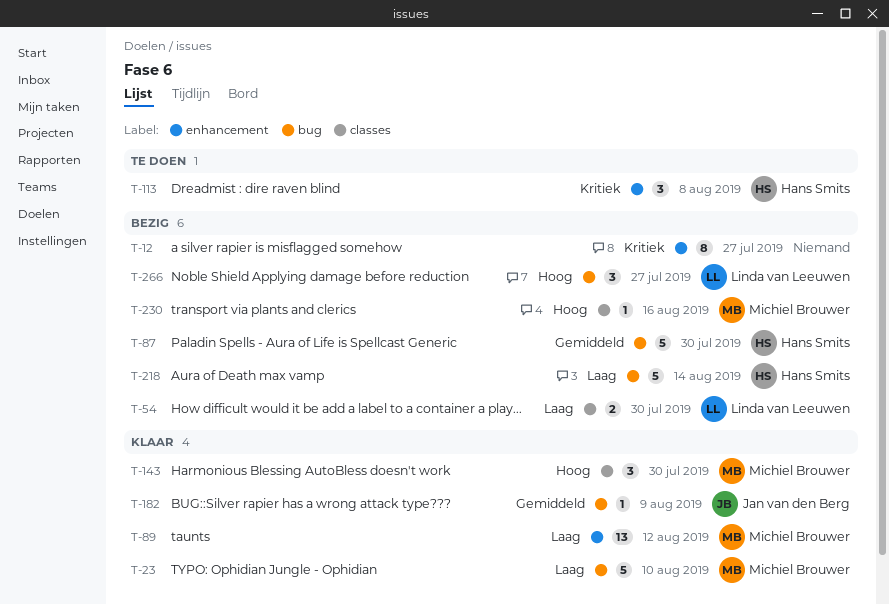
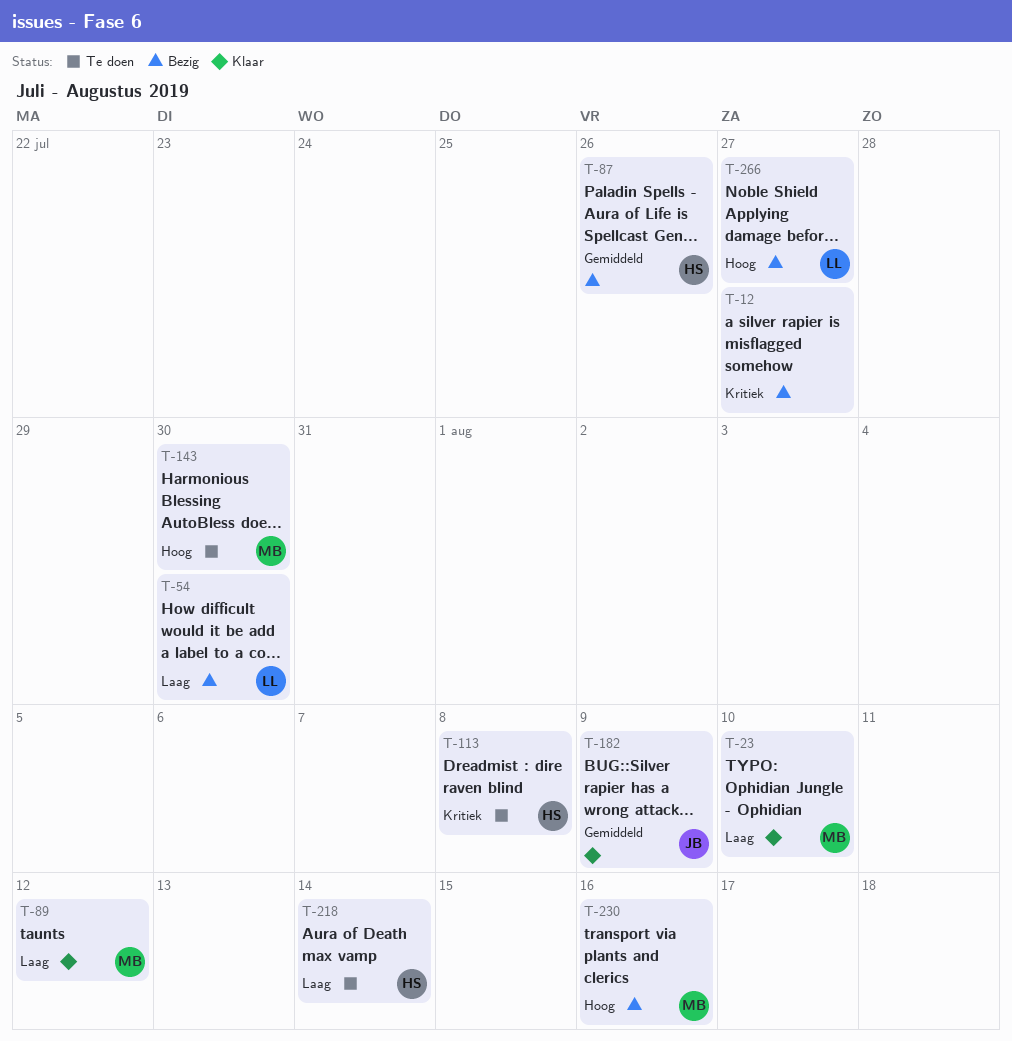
T-87, due: Jul 30 -> Jul 26
T-143, status: Klaar -> Te doen
T-218, status: Bezig -> Te doen

